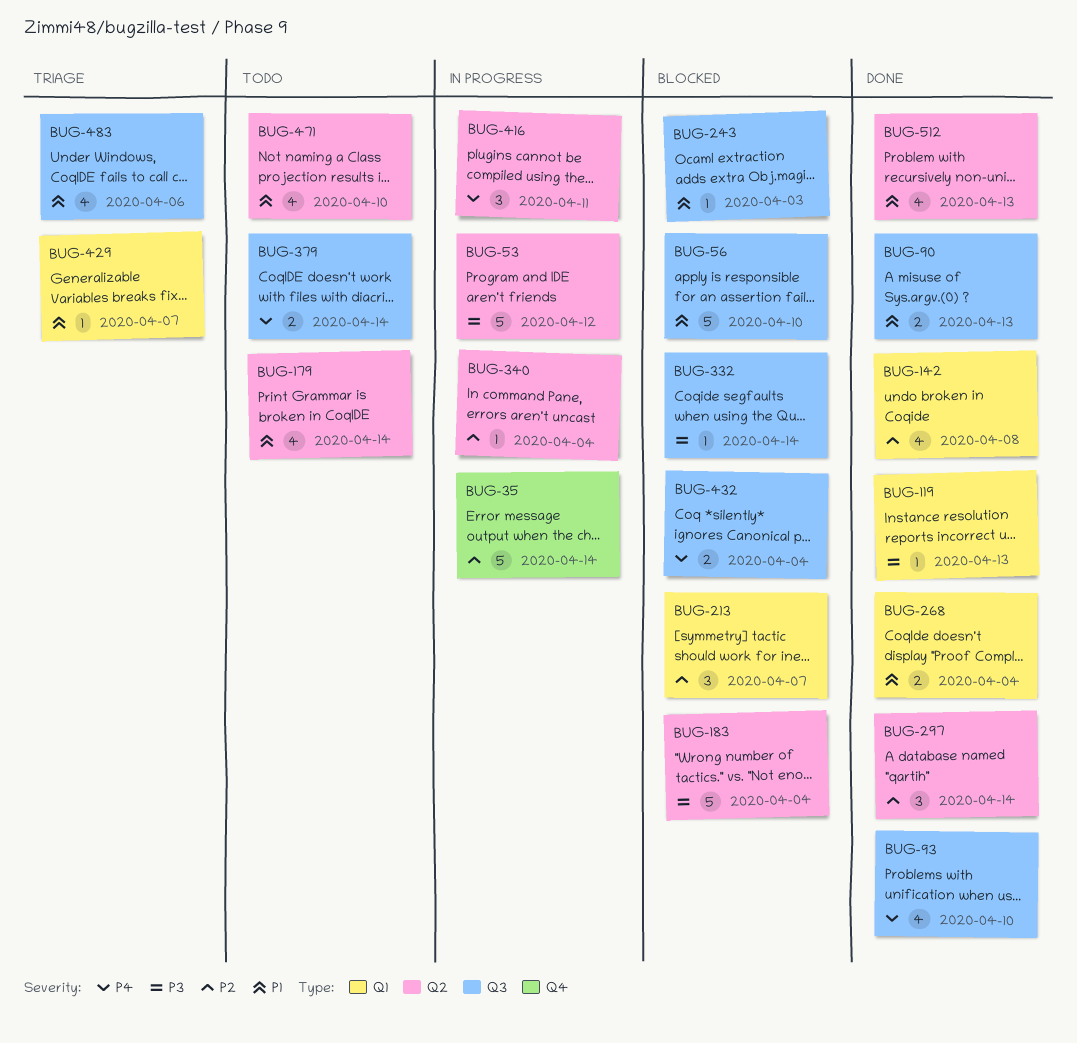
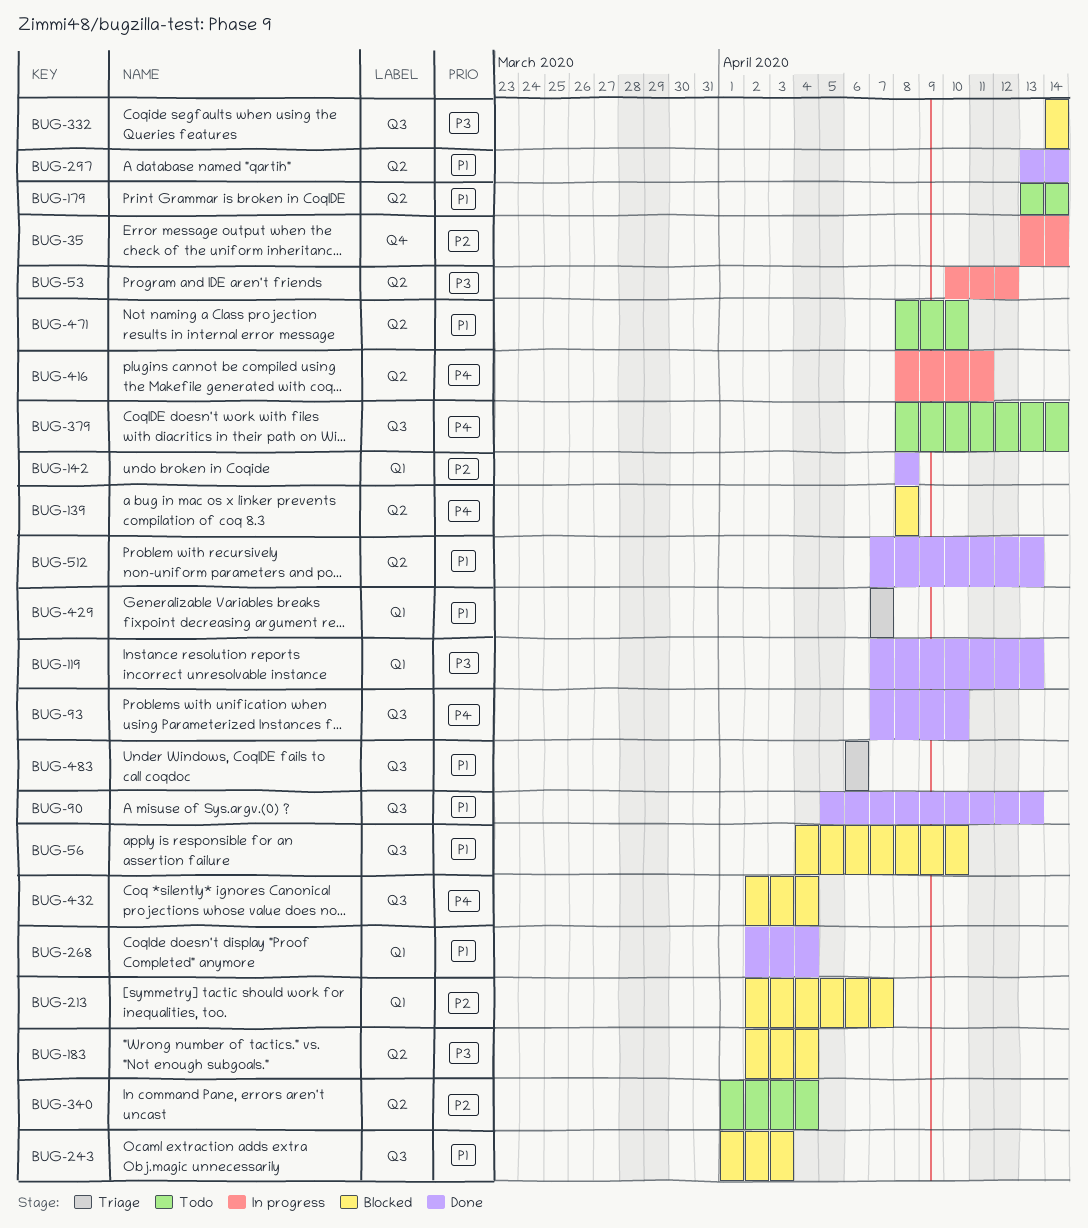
BUG-139: none -> present
BUG-297, priority: P2 -> P1
BUG-340, status: In progress -> Todo

